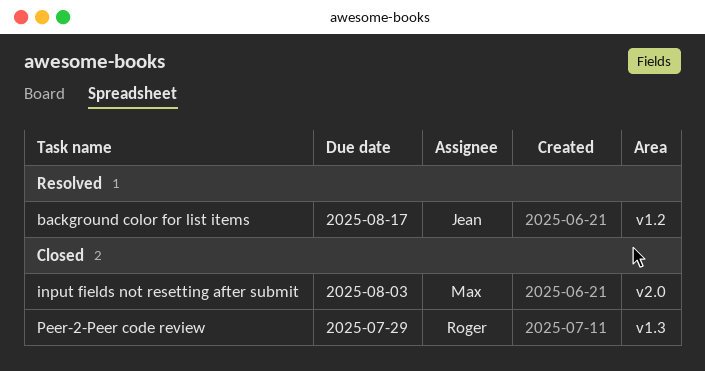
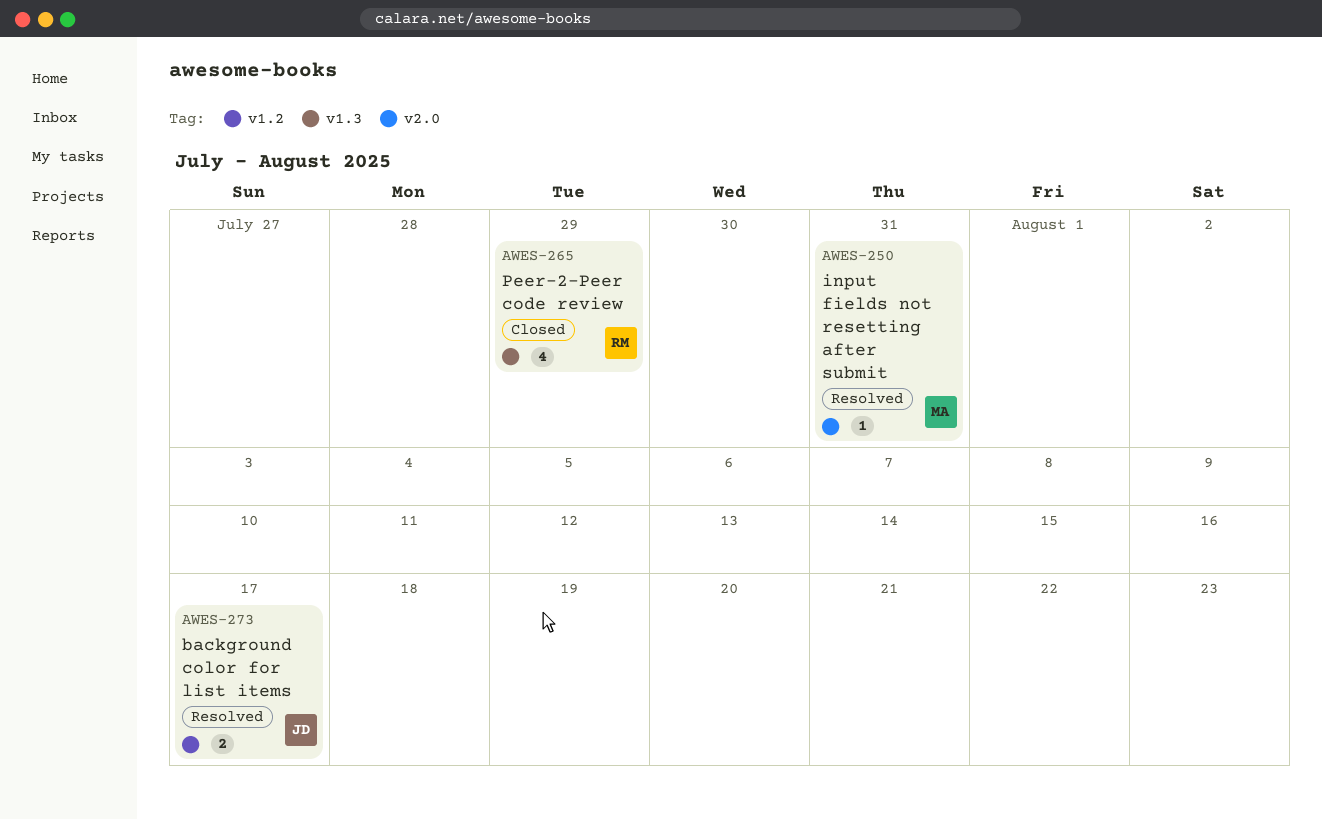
input fields not resetting after submit, status: Closed -> Resolved
input fields not resetting after submit, due: Aug 3 -> Jul 31

